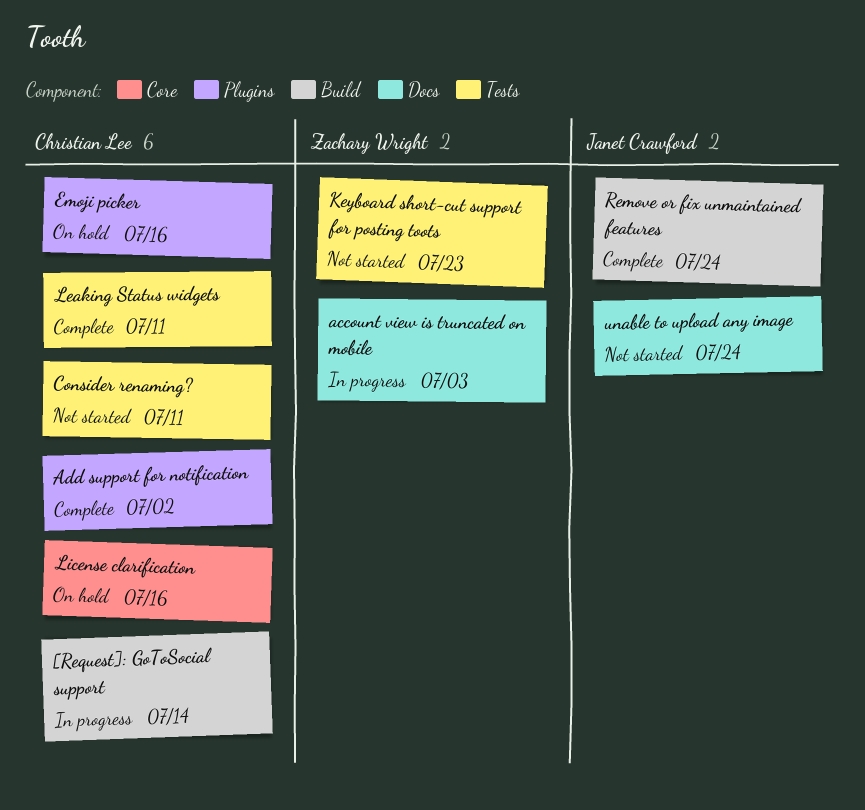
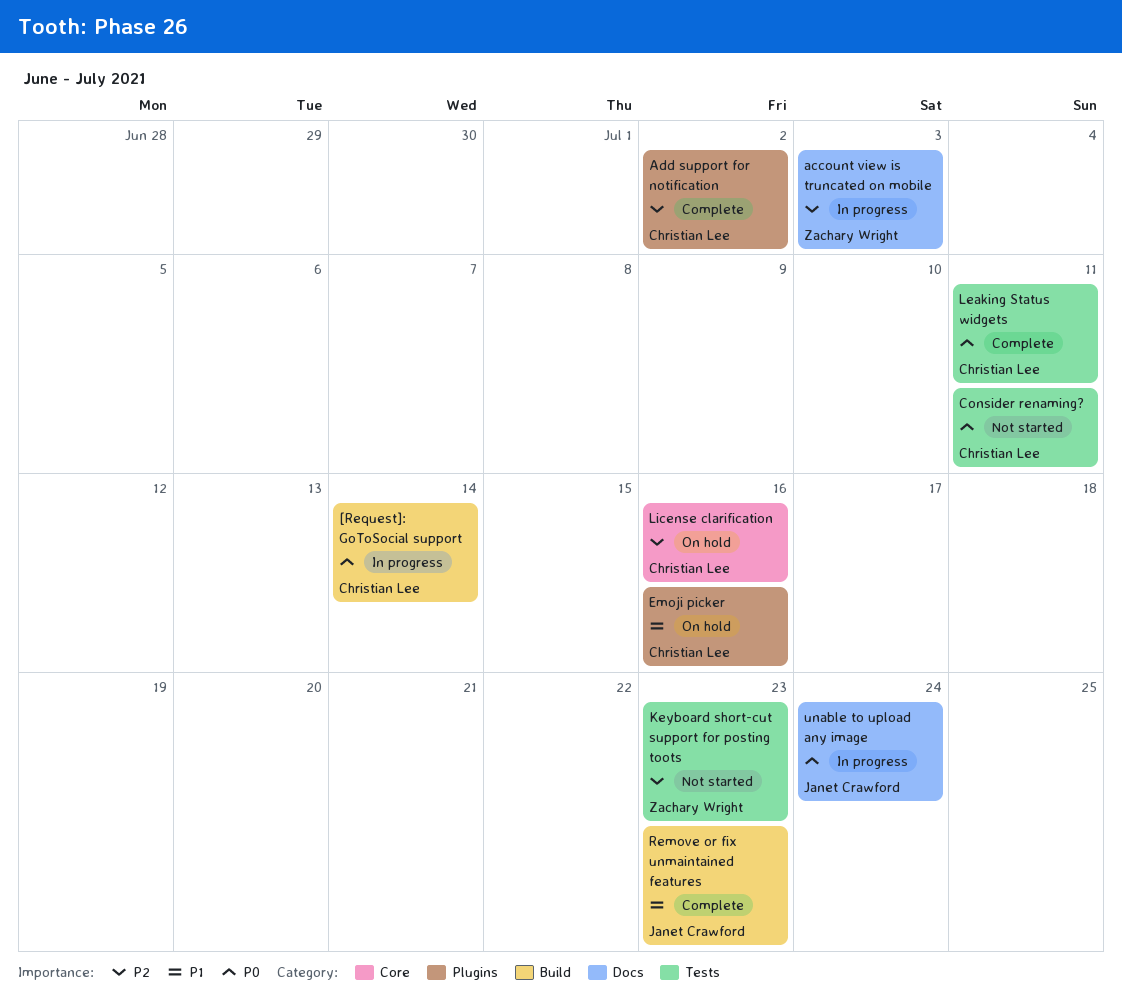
Remove or fix unmaintained features, due: Jul 24 -> Jul 23
unable to upload any image, status: Not started -> In progress

